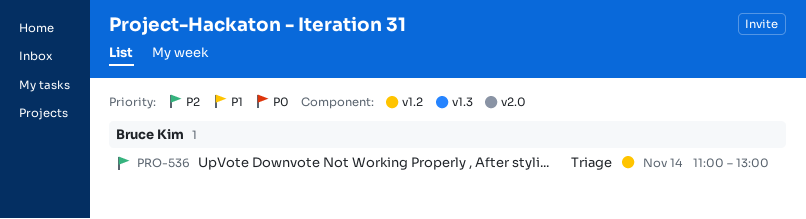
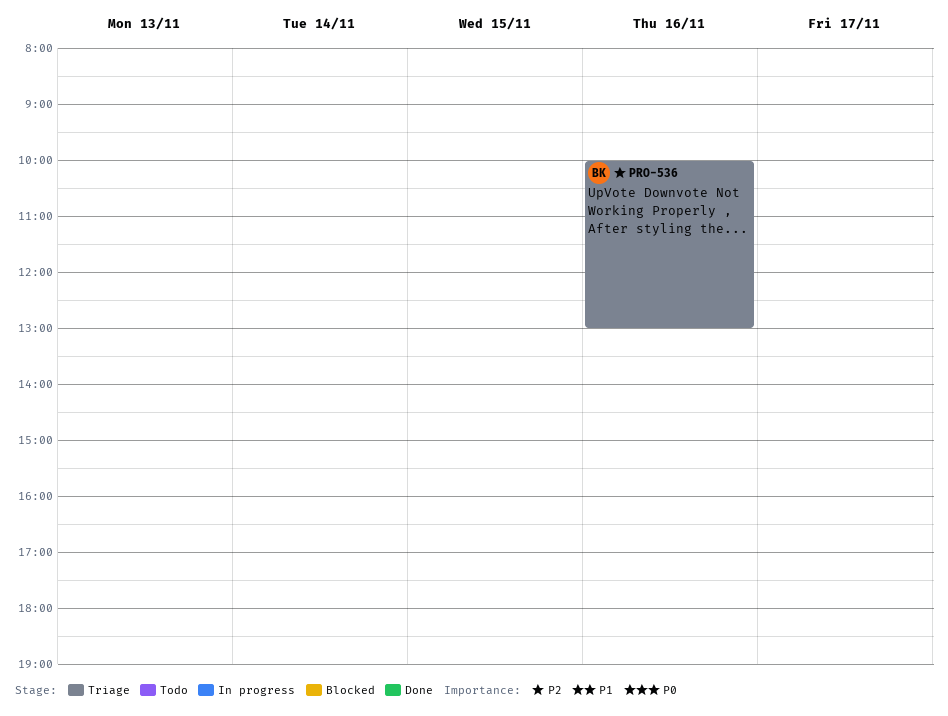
PRO-536, day: Nov 14 -> Nov 16
PRO-536, begins: 11:00 -> 10:00

